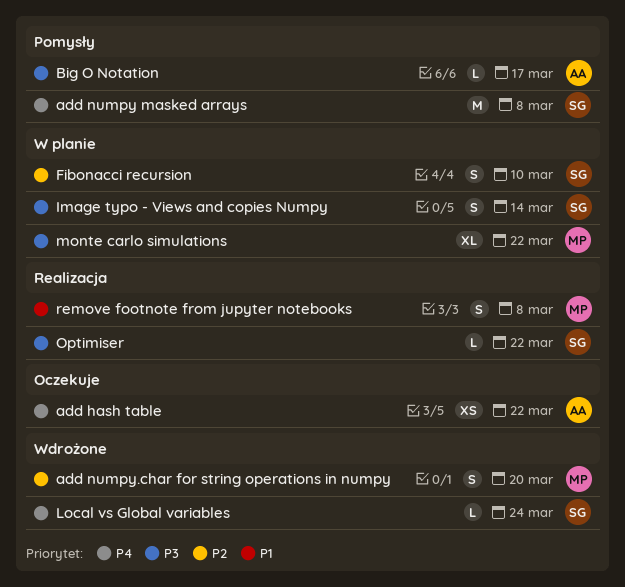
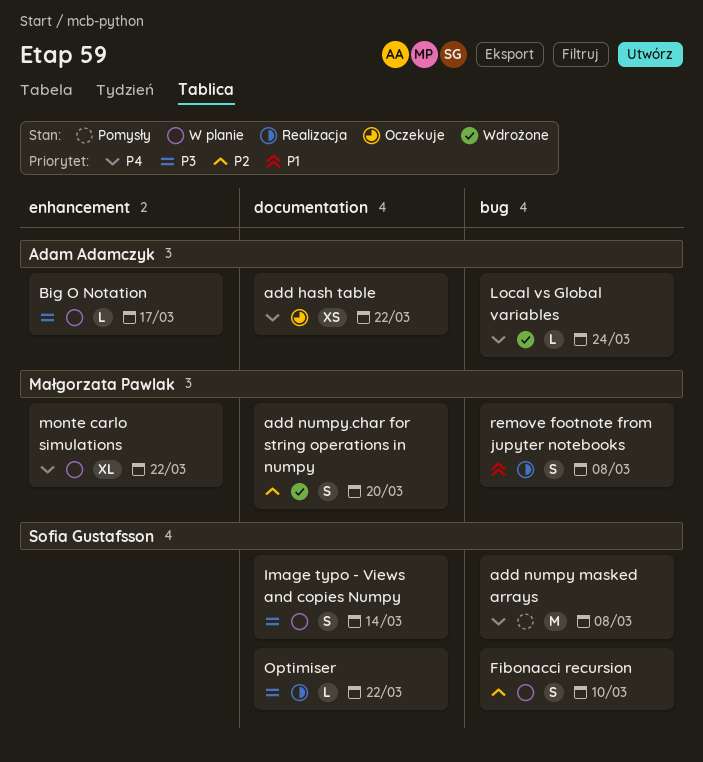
Big O Notation, status: Pomysły -> W planie
Local vs Global variables, owner: Sofia Gustafsson -> Adam Adamczyk
monte carlo simulations, priority: P3 -> P4

